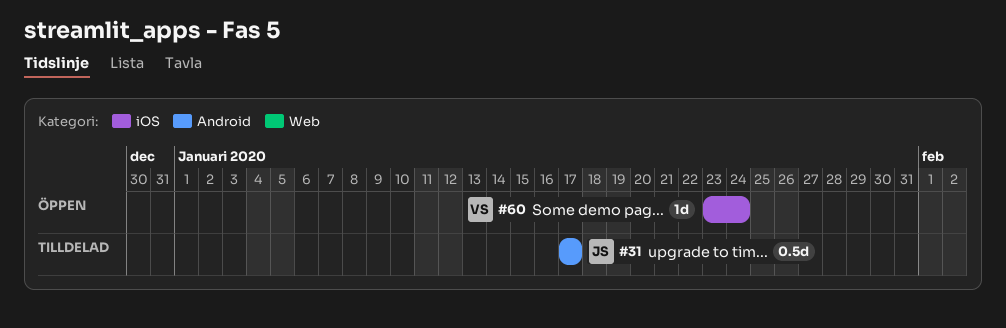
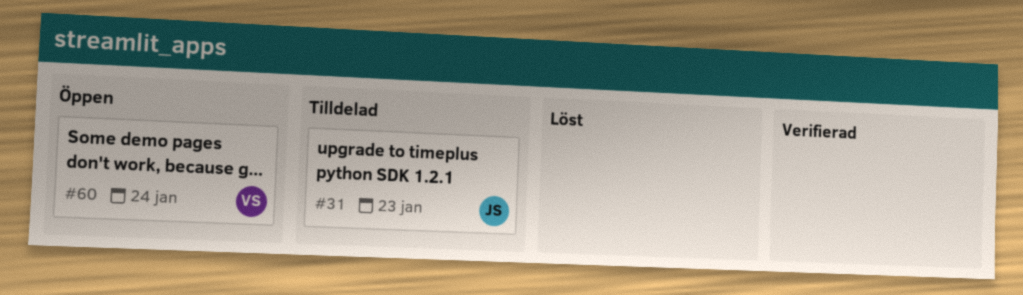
#31, due: Jan 17 -> Jan 23

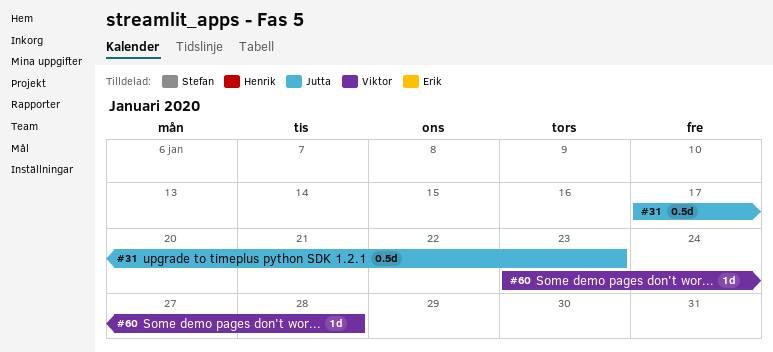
#60, due: Jan 24 -> Jan 28

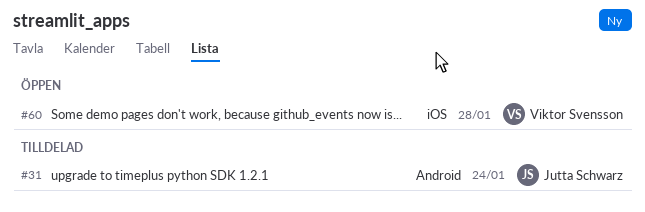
#31, due: Jan 23 -> Jan 24

